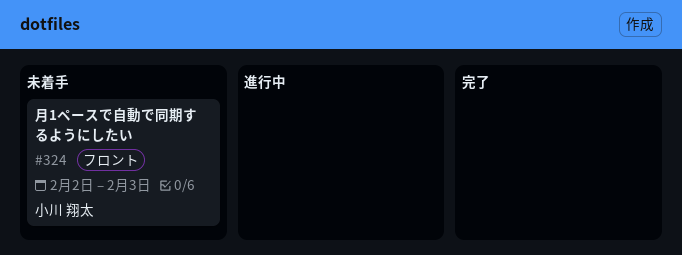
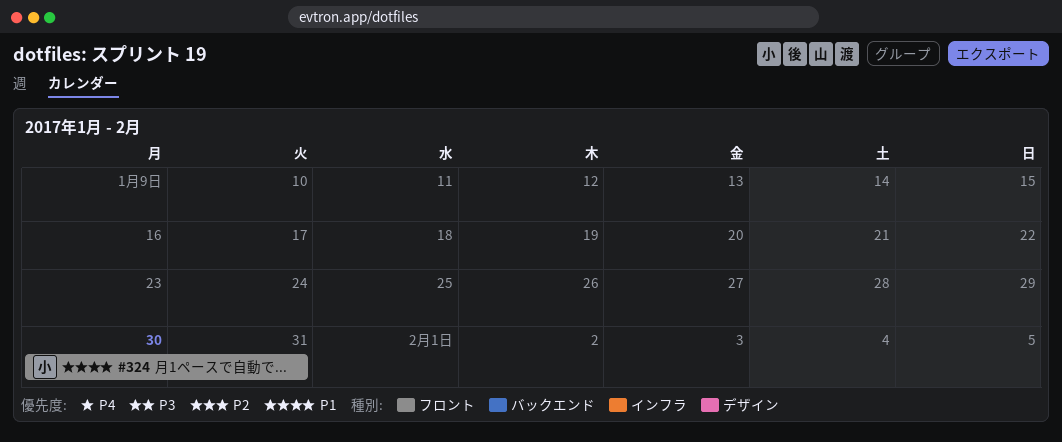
#324, start: Feb 2 -> Jan 30
#324, due: Feb 3 -> Jan 31

